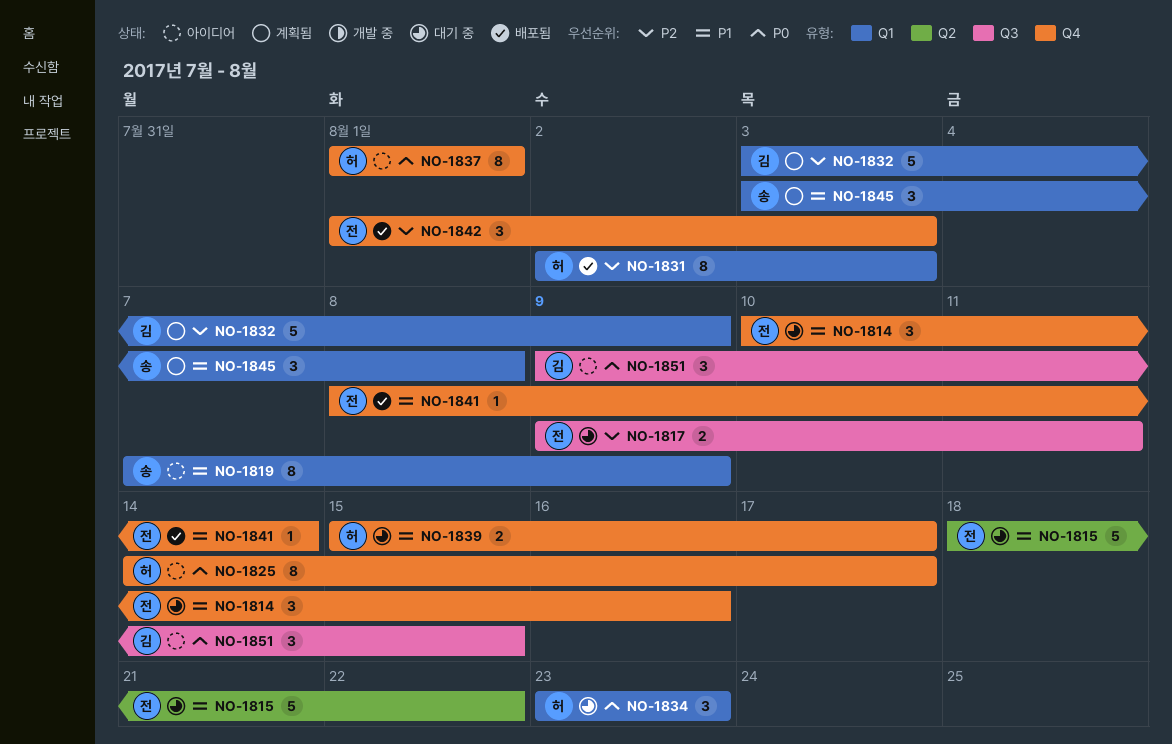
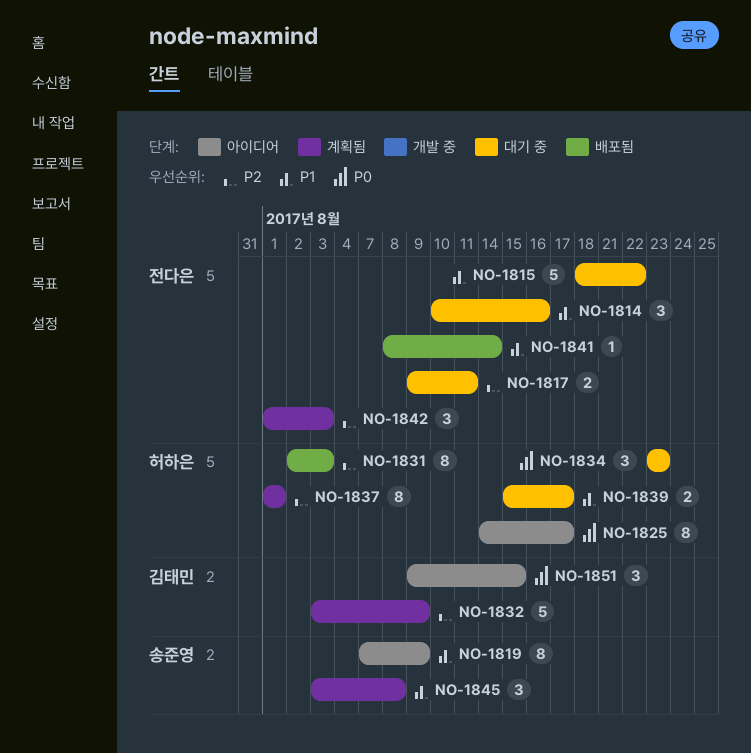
NO-1837, status: 아이디어 -> 계획됨
NO-1837, priority: P0 -> P2
NO-1842, status: 배포됨 -> 계획됨

